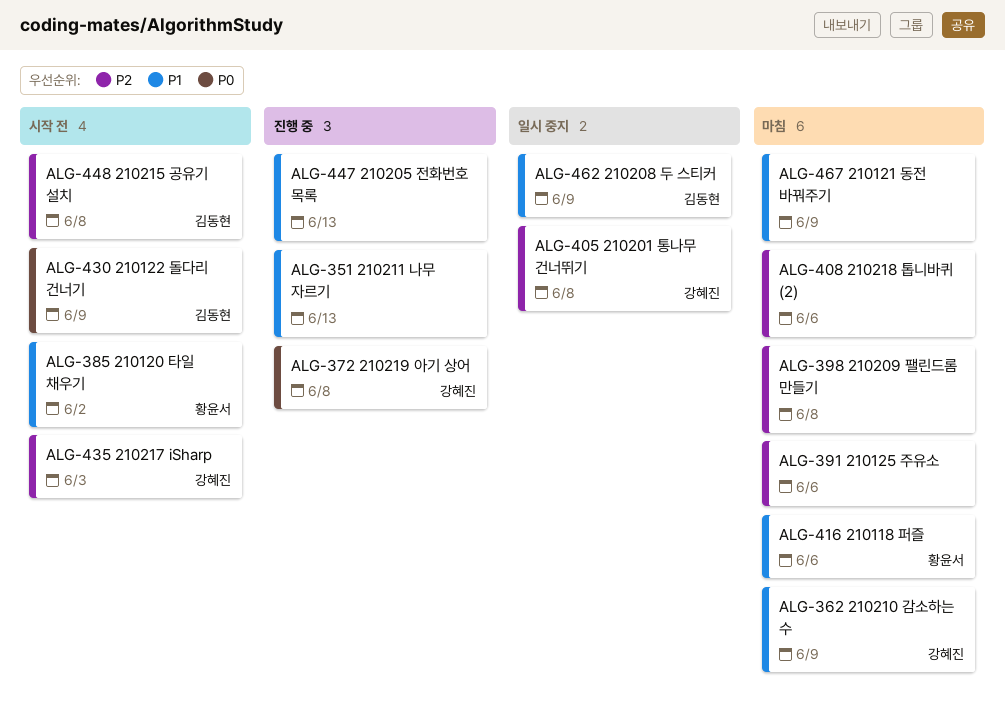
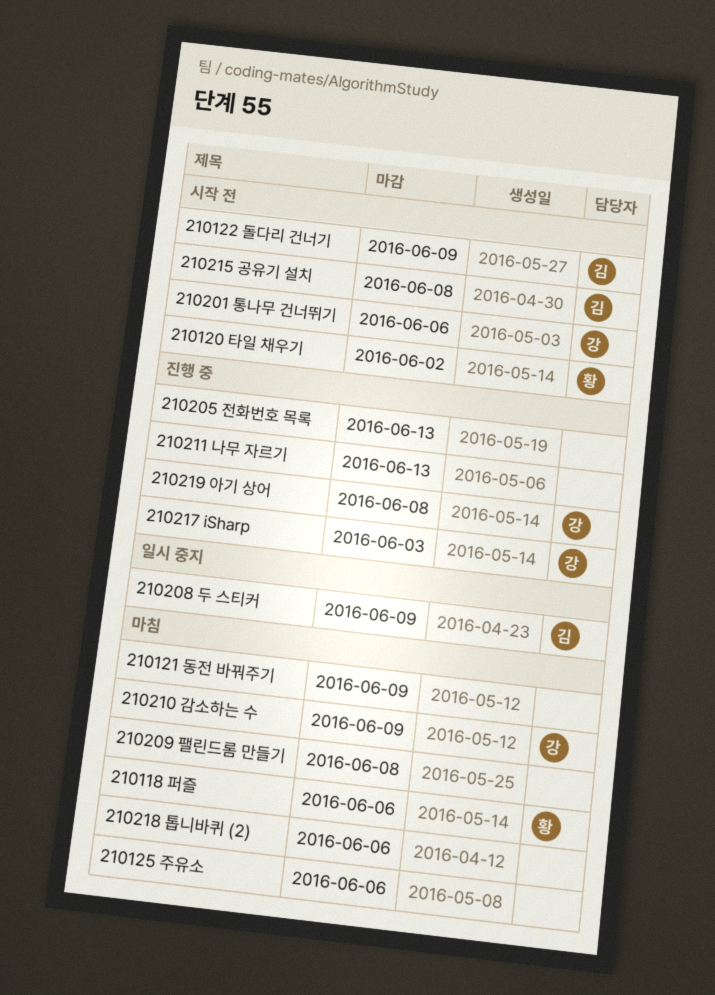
210201 통나무 건너뛰기, status: 일시 중지 -> 시작 전
210201 통나무 건너뛰기, due: Jun 8 -> Jun 6
210217 iSharp, status: 시작 전 -> 진행 중

